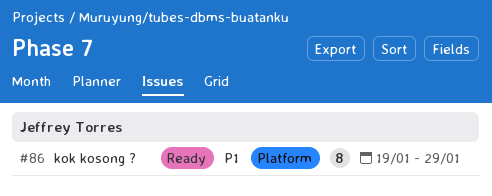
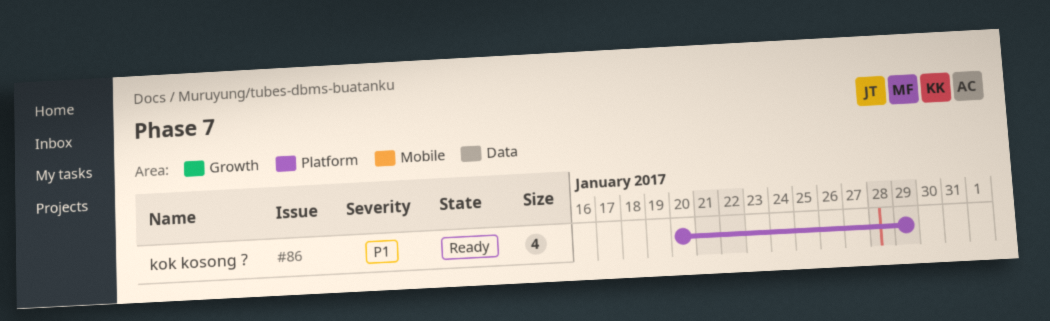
#86, estimate: 8 -> 4
#86, start: Jan 19 -> Jan 20

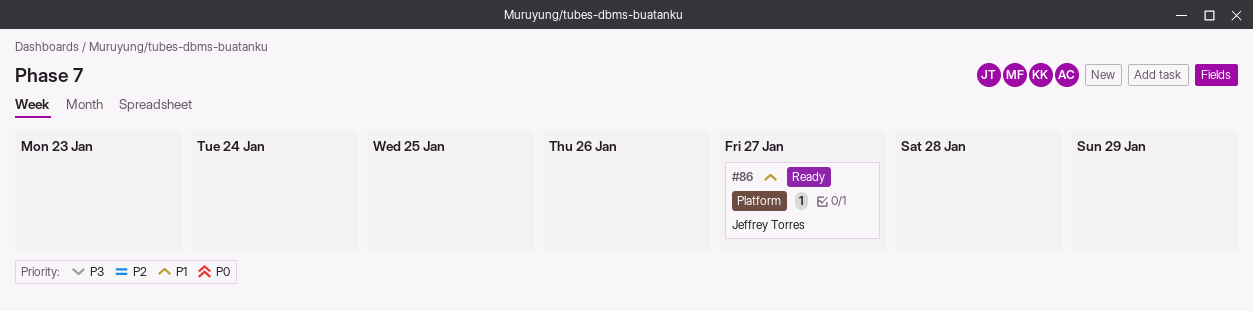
#86, estimate: 4 -> 1
#86, due: Jan 29 -> Jan 27

